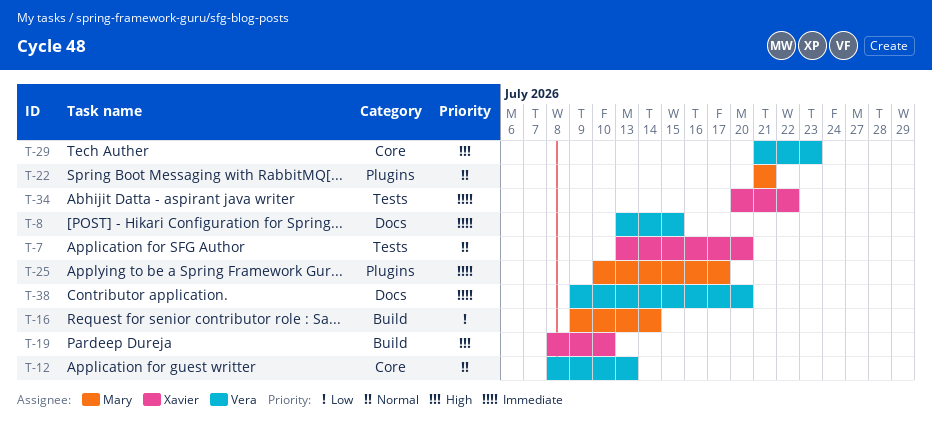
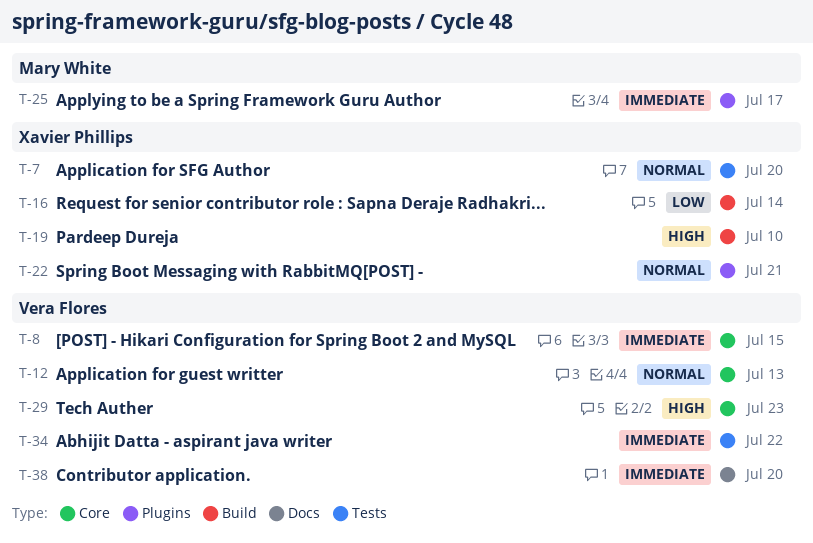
T-8, label: Docs -> Core
T-16, owner: Mary White -> Xavier Phillips
T-22, owner: Mary White -> Xavier Phillips
T-34, owner: Xavier Phillips -> Vera Flores

